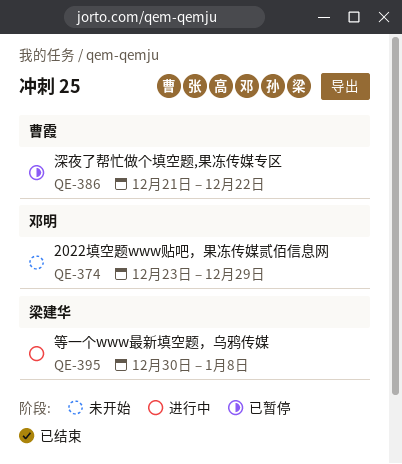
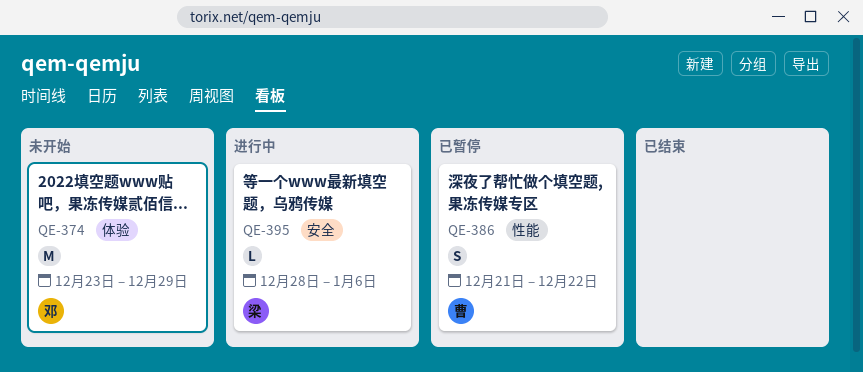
QE-395, start: Dec 30 -> Dec 28
QE-395, due: Jan 8 -> Jan 6

